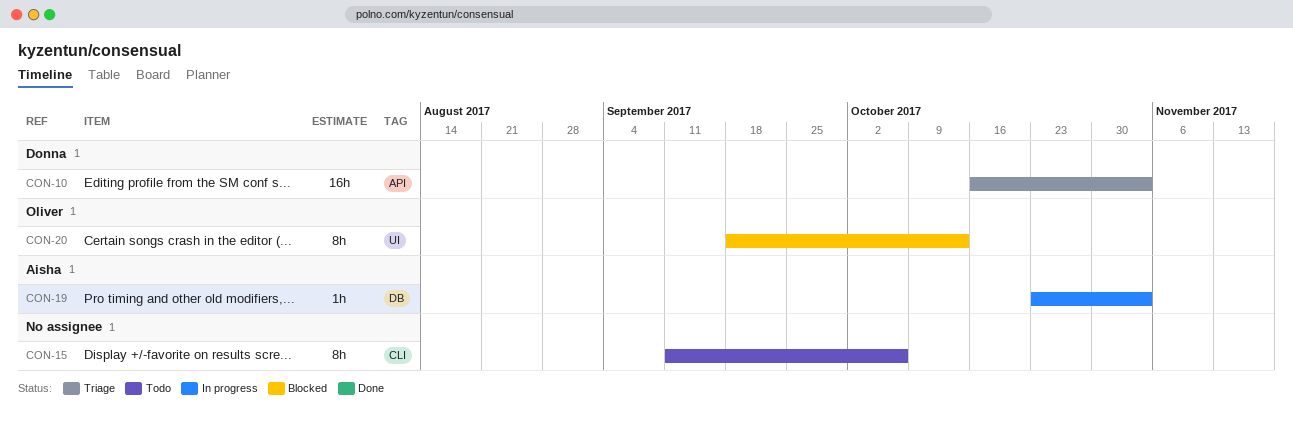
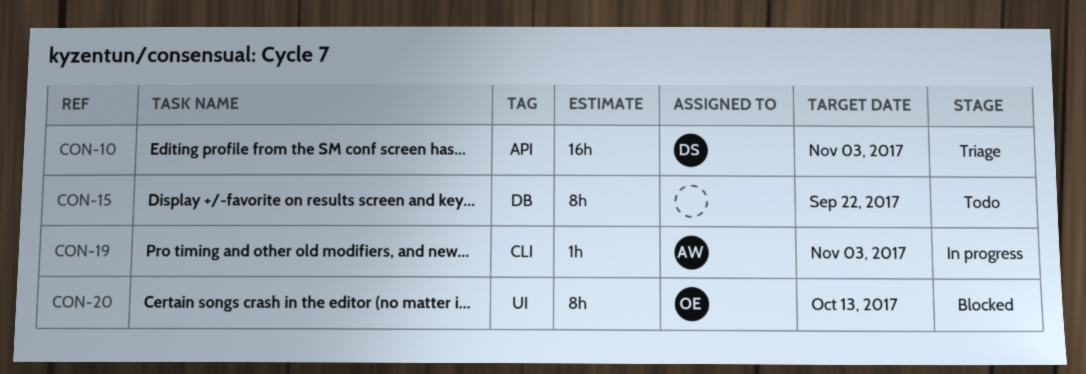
CON-15, label: CLI -> DB
CON-15, due: Oct 6 -> Sep 22
CON-19, label: DB -> CLI

